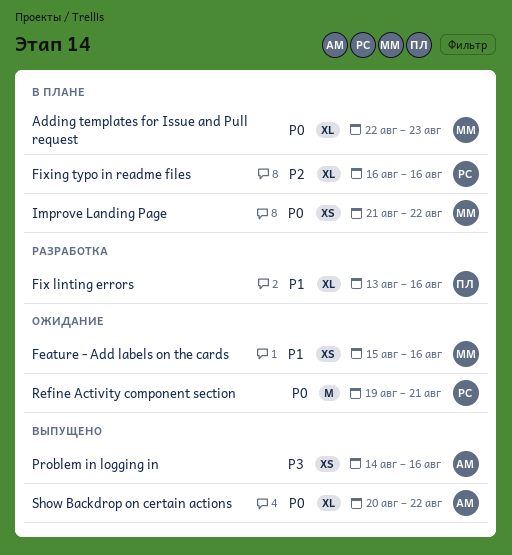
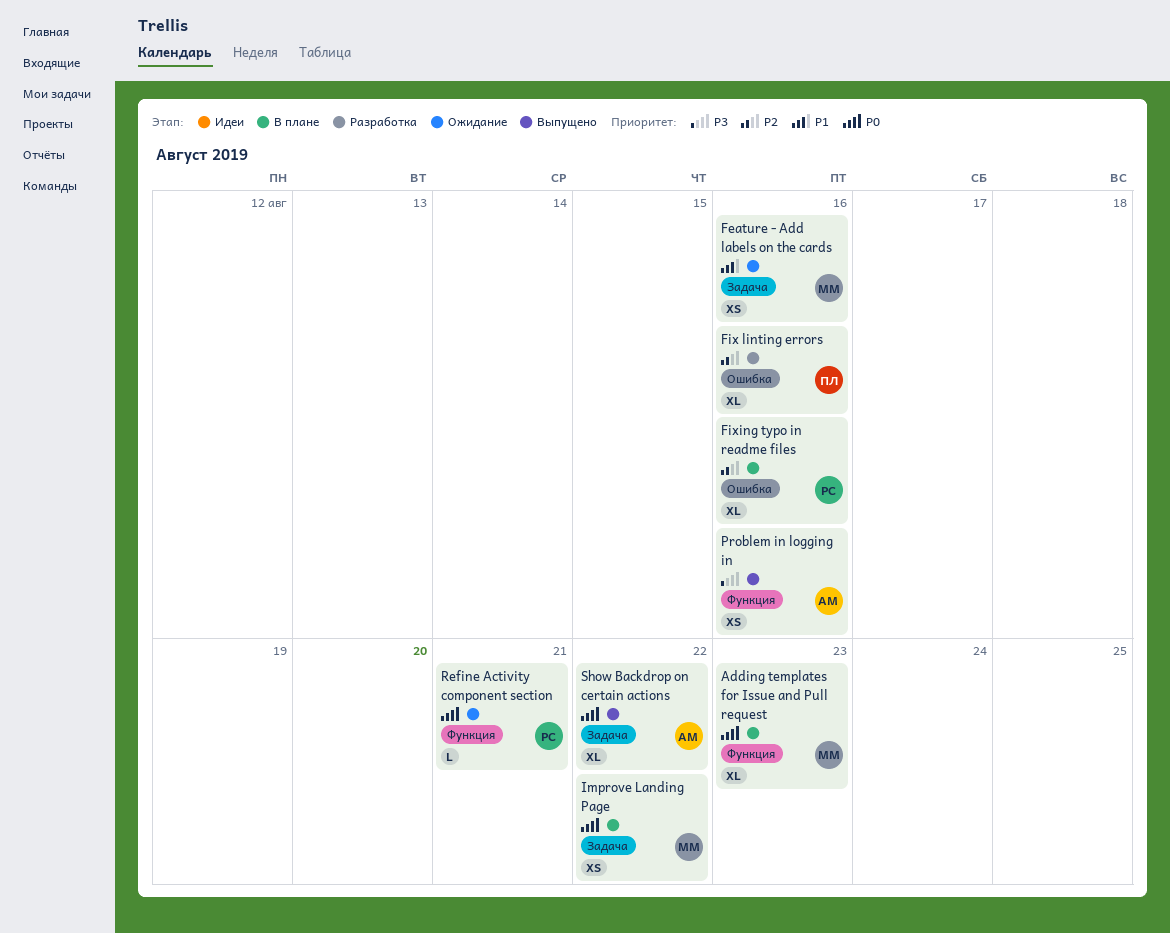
Fix linting errors, priority: P1 -> P2
Refine Activity component section, estimate: M -> L

